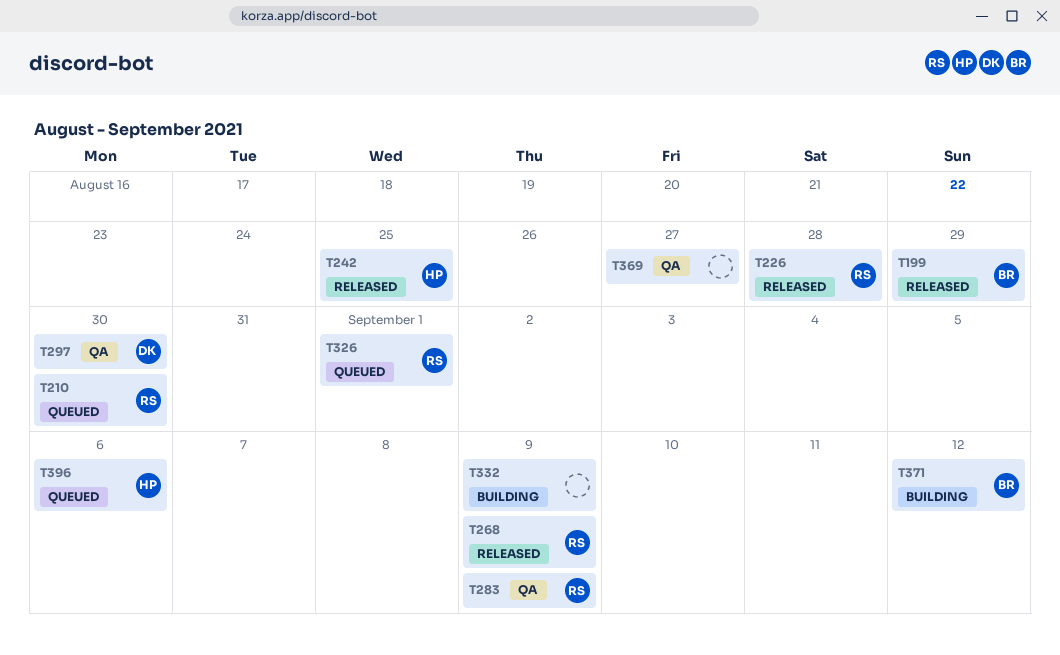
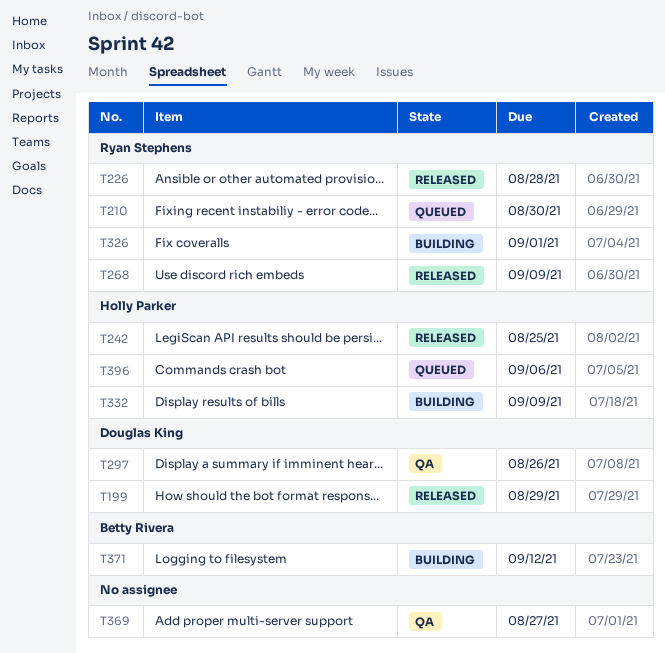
T199, owner: Betty Rivera -> Douglas King
T283: present -> none
T297, due: Aug 30 -> Aug 26
T326, status: Queued -> Building
T332, owner: none -> Holly Parker

